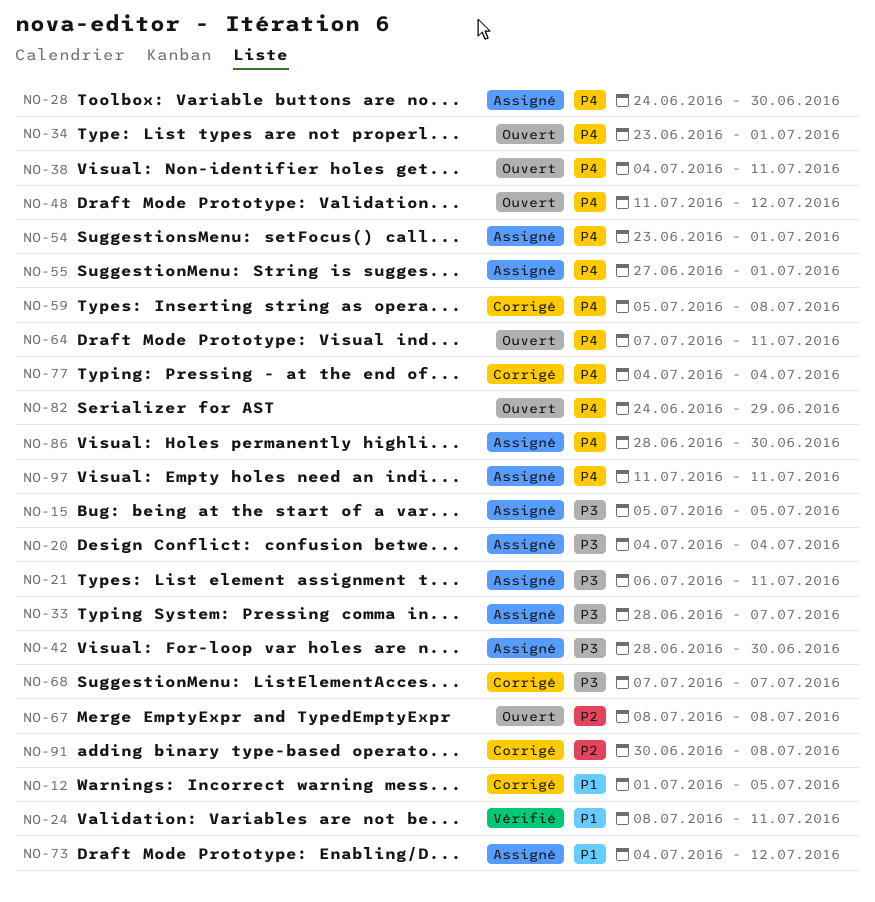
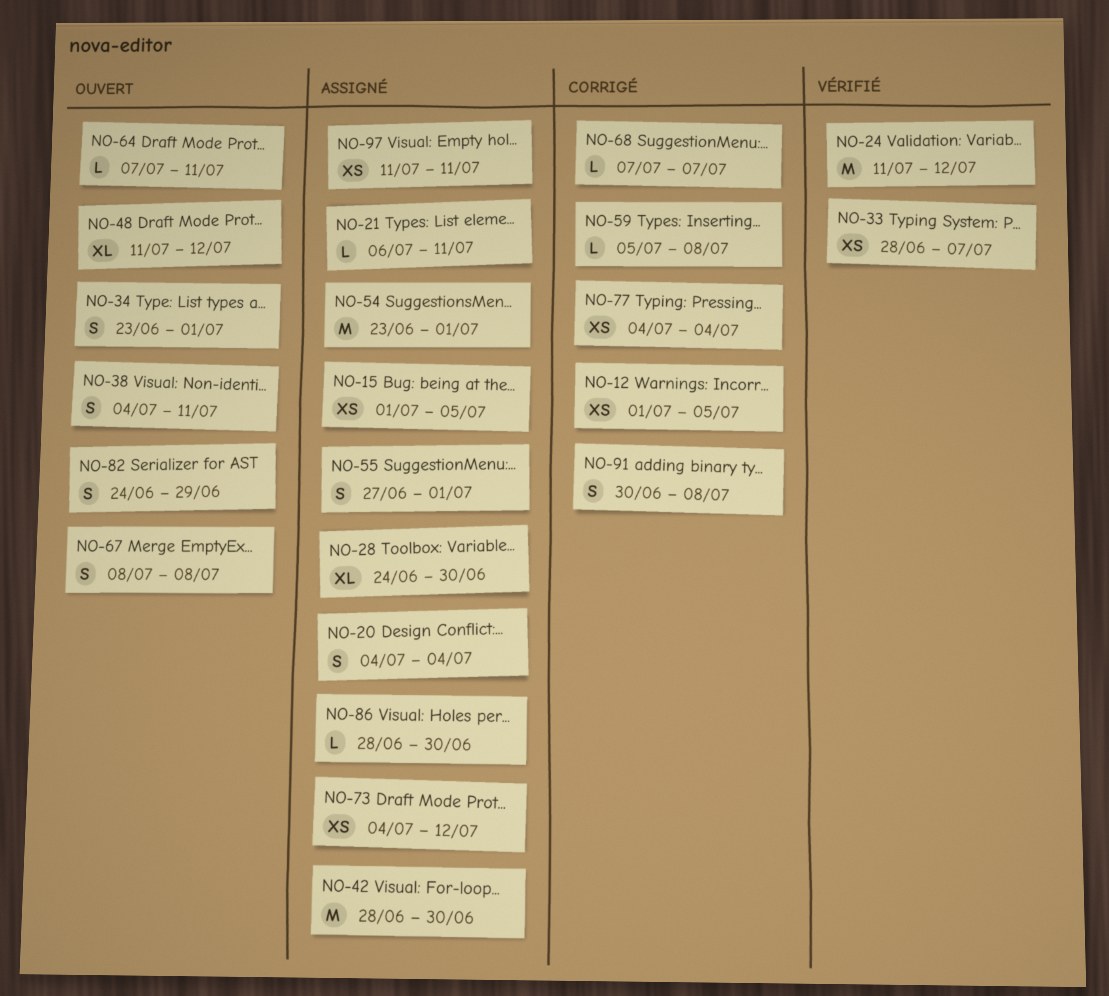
NO-15, start: Jul 5 -> Jul 1
NO-24, start: Jul 8 -> Jul 11
NO-24, due: Jul 11 -> Jul 12
NO-33, status: Assigné -> Vérifié

